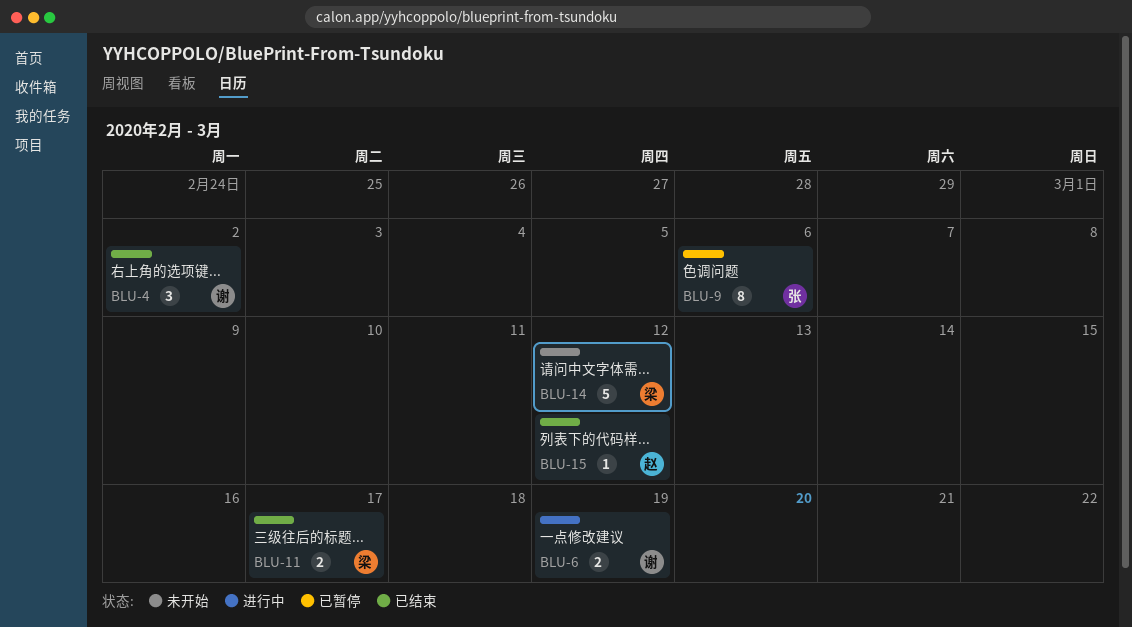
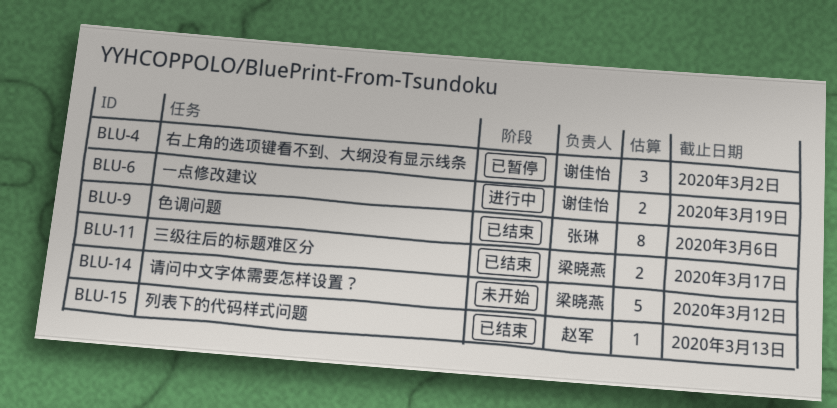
BLU-4, status: 已结束 -> 已暂停
BLU-9, status: 已暂停 -> 已结束
BLU-15, due: Mar 12 -> Mar 13

